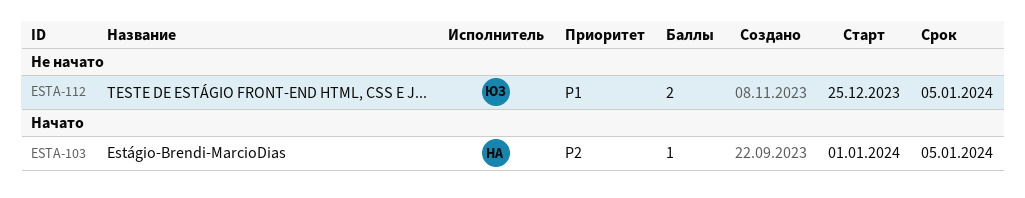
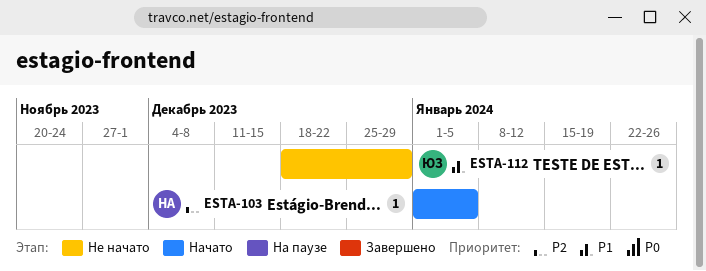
ESTA-112, estimate: 2 -> 1
ESTA-112, start: Dec 25 -> Dec 18
ESTA-112, due: Jan 5 -> Dec 29

